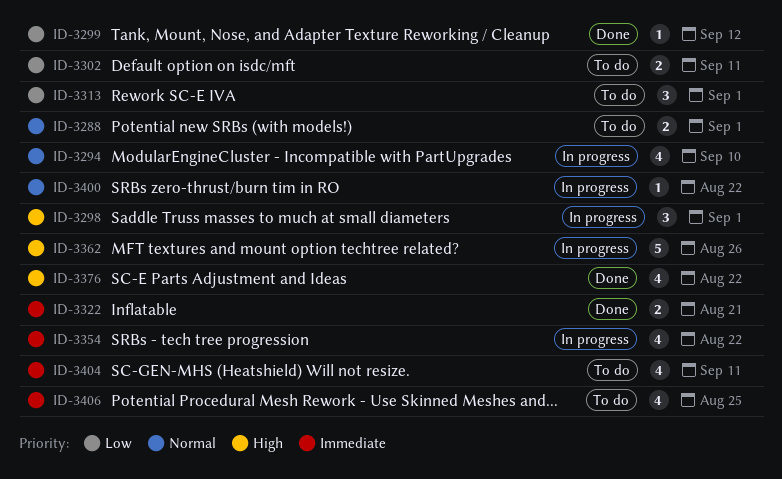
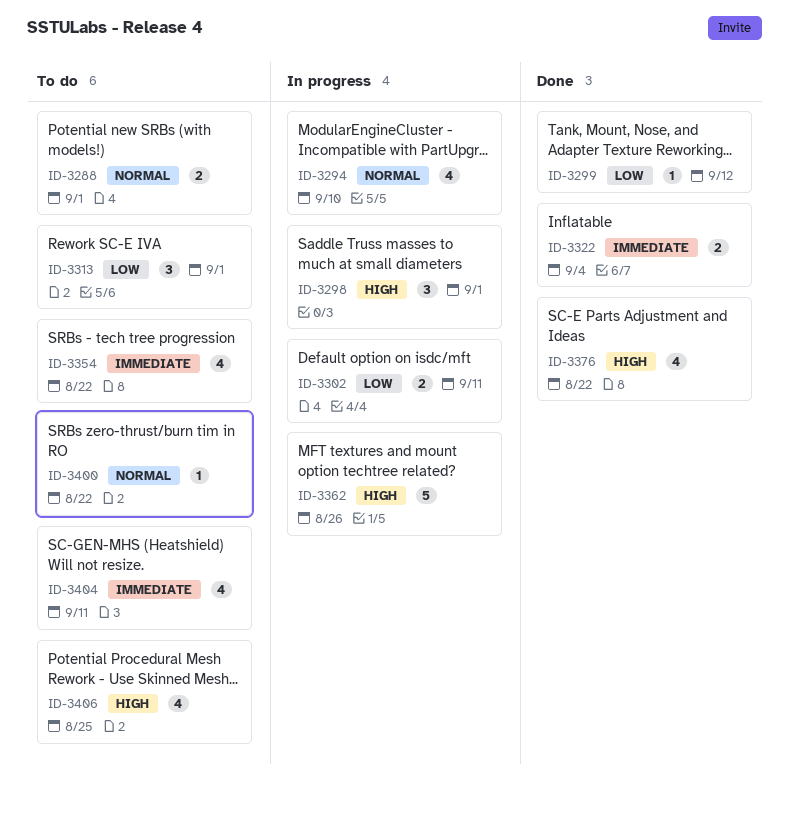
ID-3302, status: To do -> In progress
ID-3322, due: Aug 21 -> Sep 4
ID-3354, status: In progress -> To do
ID-3400, status: In progress -> To do
ID-3406, priority: Immediate -> High

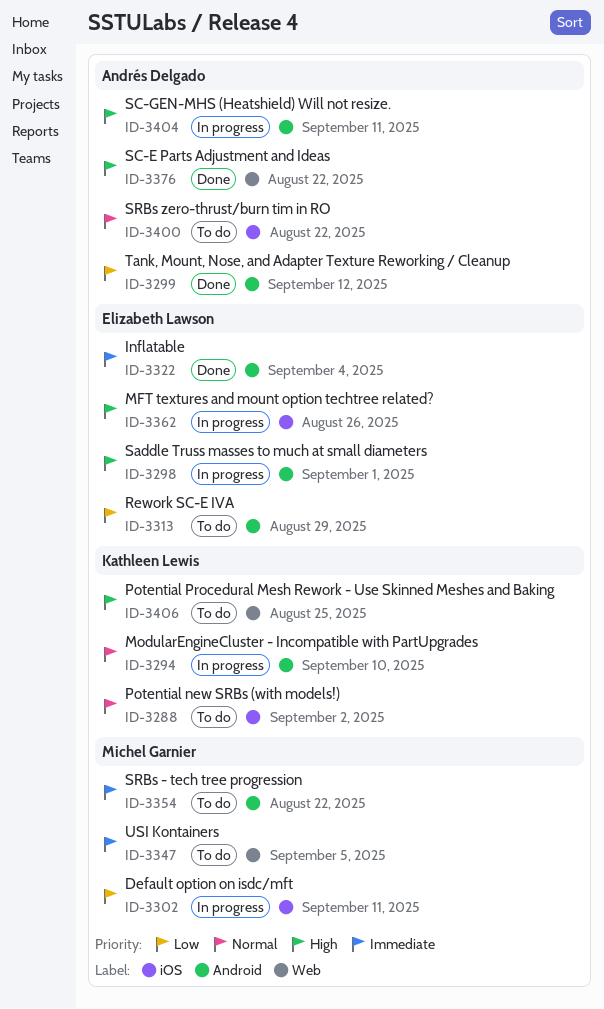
ID-3288, due: Sep 1 -> Sep 2
ID-3313, due: Sep 1 -> Aug 29
ID-3347: none -> present
ID-3404, status: To do -> In progress
ID-3404, priority: Immediate -> High

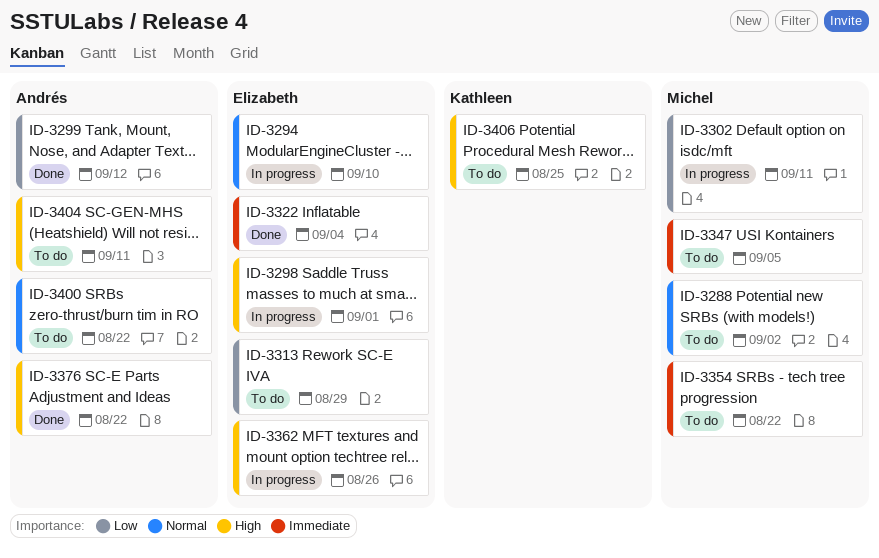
ID-3288, owner: Kathleen Lewis -> Michel Garnier
ID-3294, owner: Kathleen Lewis -> Elizabeth Lawson
ID-3404, status: In progress -> To do

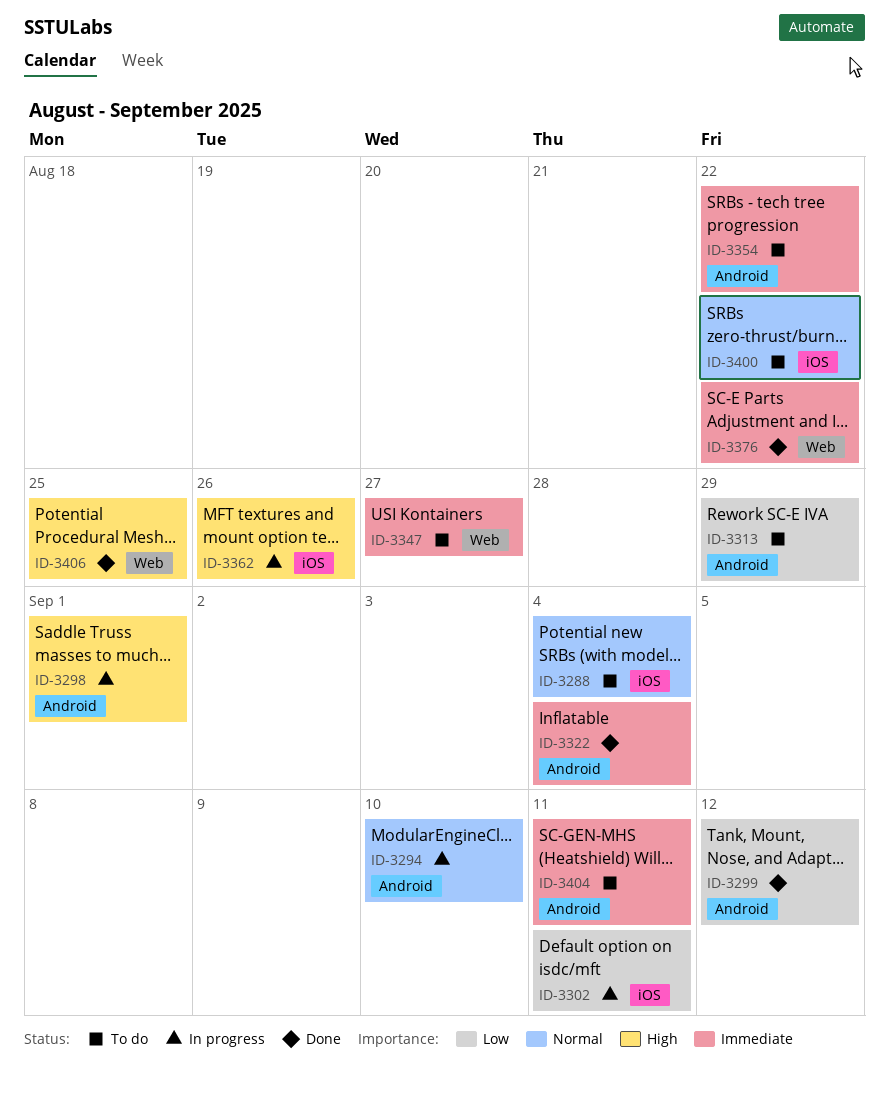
ID-3288, due: Sep 2 -> Sep 4
ID-3347, due: Sep 5 -> Aug 27
ID-3376, priority: High -> Immediate
ID-3404, priority: High -> Immediate
ID-3406, status: To do -> Done

